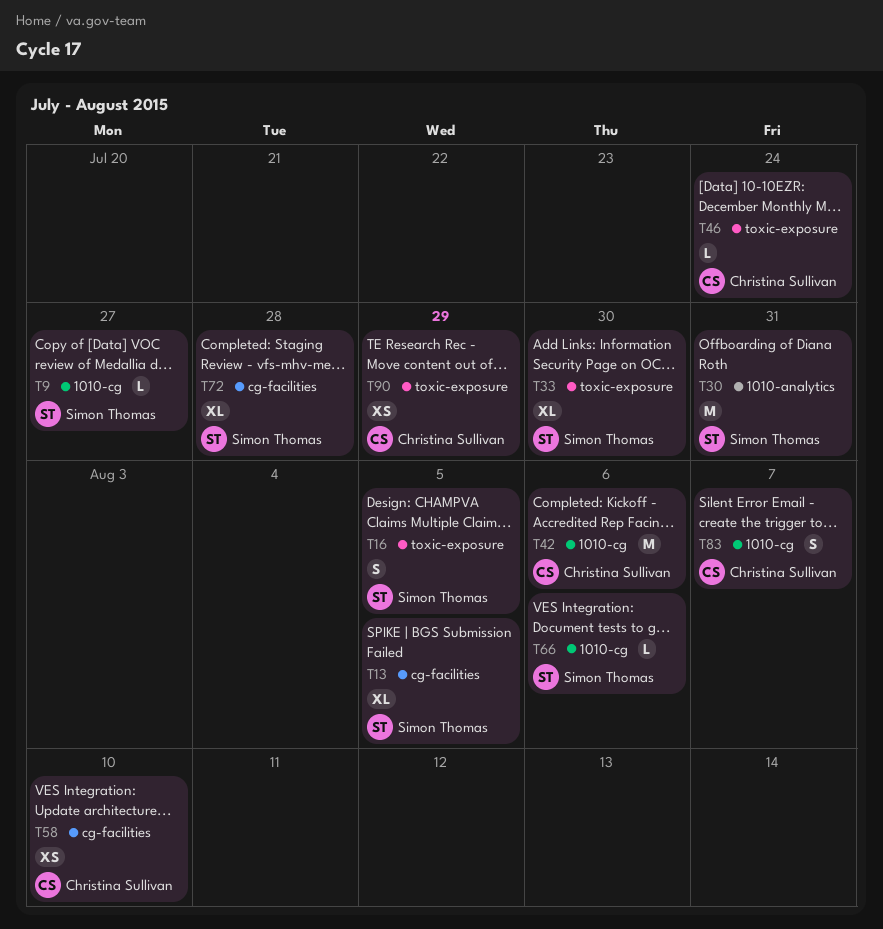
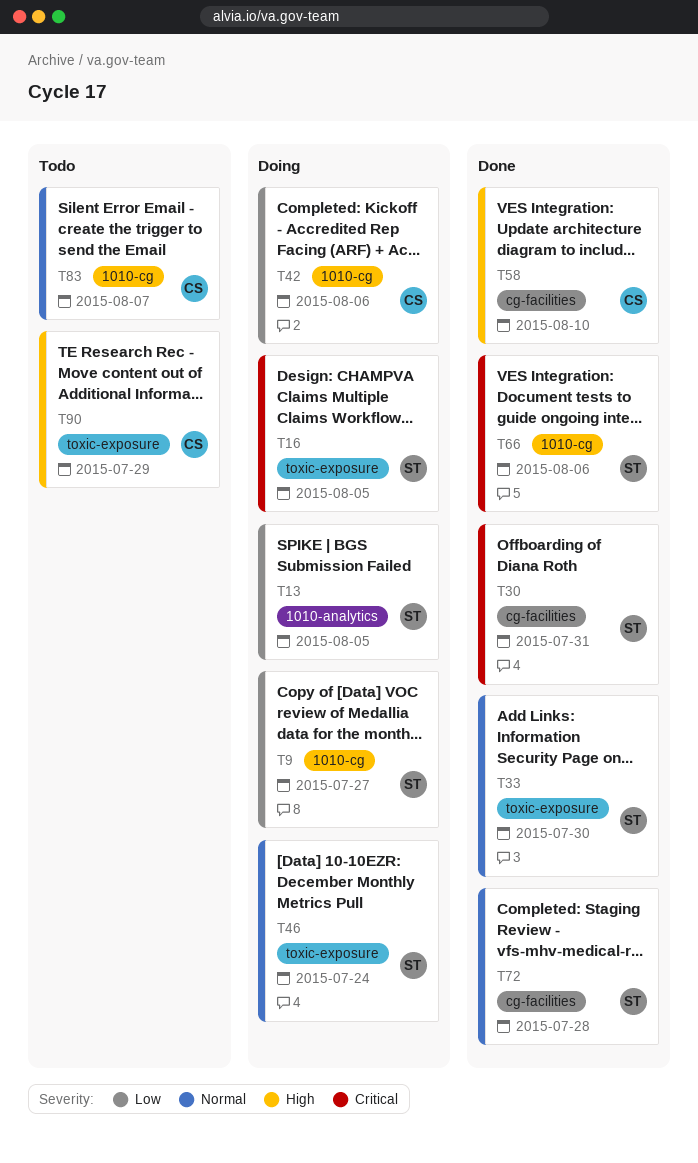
T13, label: cg-facilities -> 1010-analytics
T30, label: 1010-analytics -> cg-facilities
T46, owner: Christina Sullivan -> Simon Thomas

